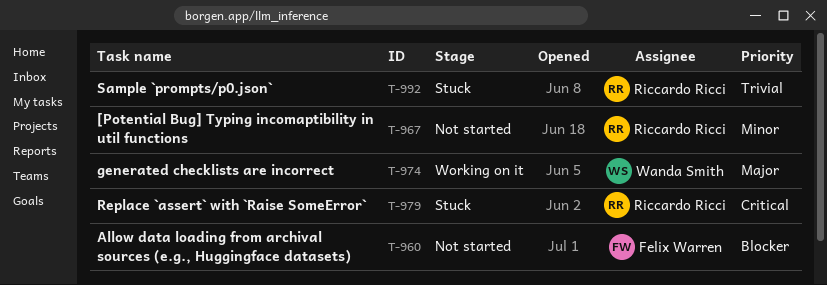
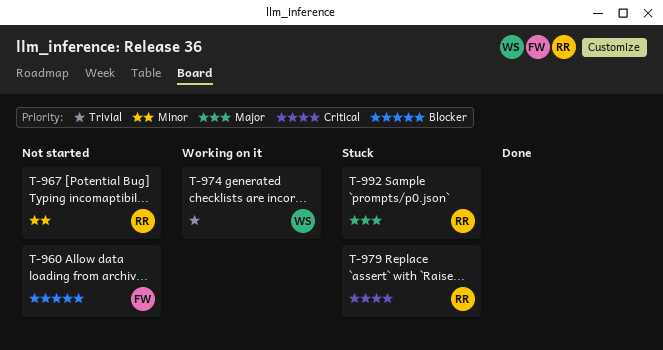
T-974, priority: Major -> Trivial
T-992, priority: Trivial -> Major

